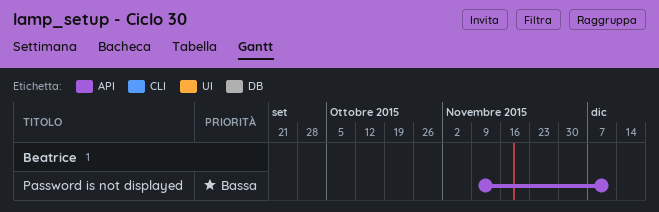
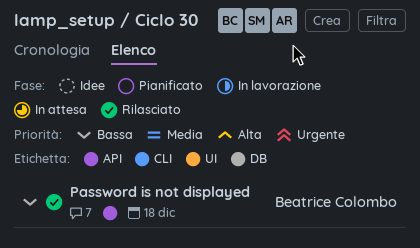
Password is not displayed, due: Dec 11 -> Dec 18

